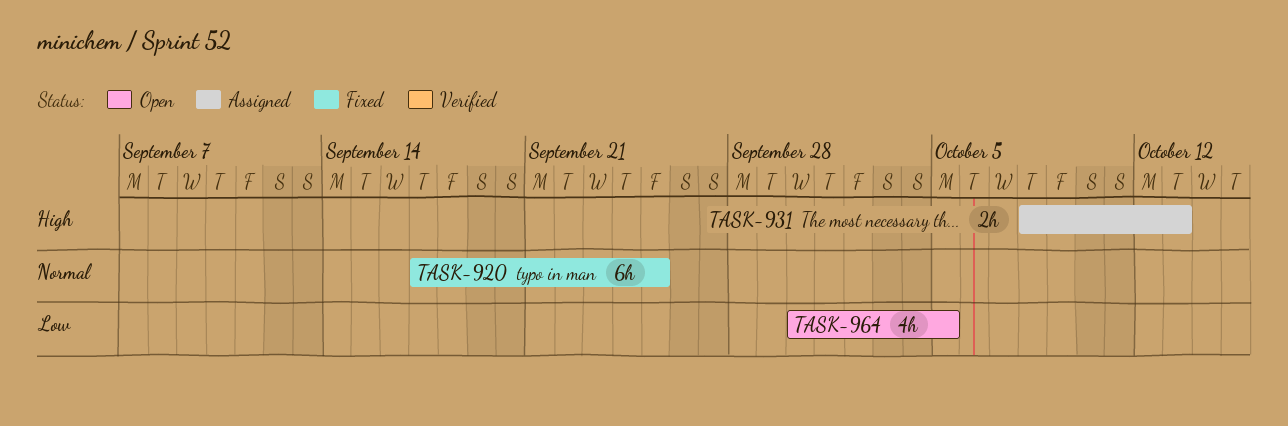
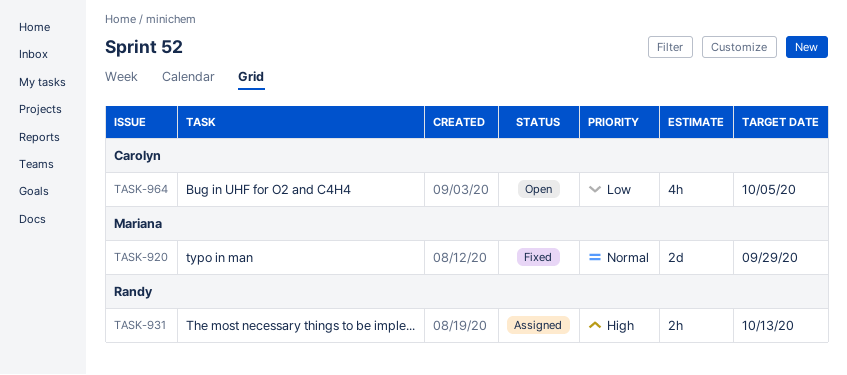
TASK-920, estimate: 6h -> 2d
TASK-920, due: Sep 25 -> Sep 29

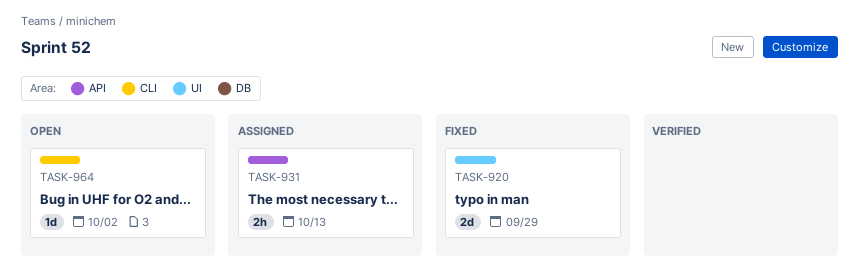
TASK-964, estimate: 4h -> 1d
TASK-964, due: Oct 5 -> Oct 2

